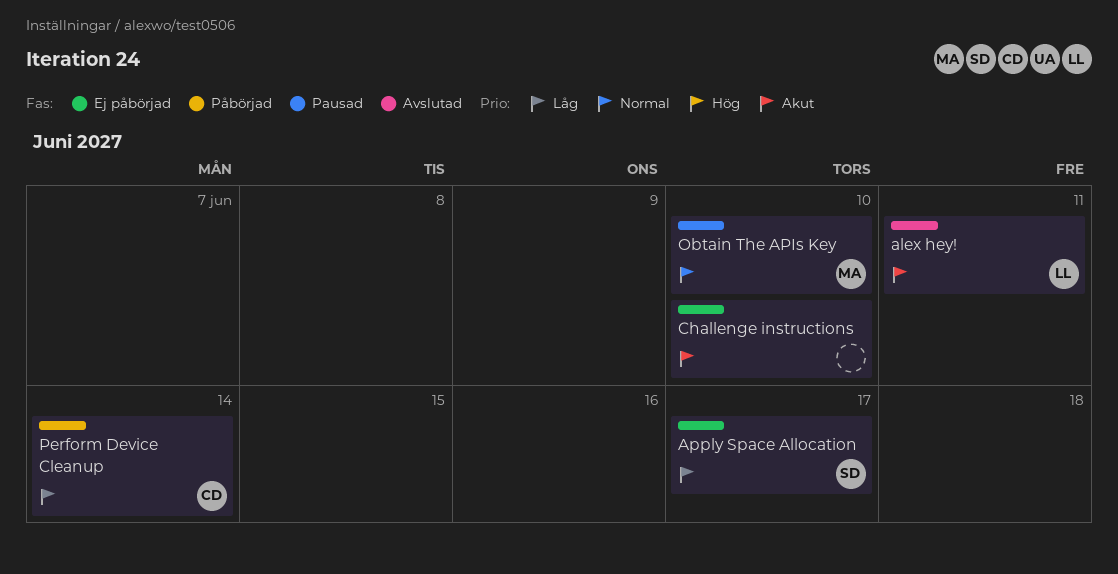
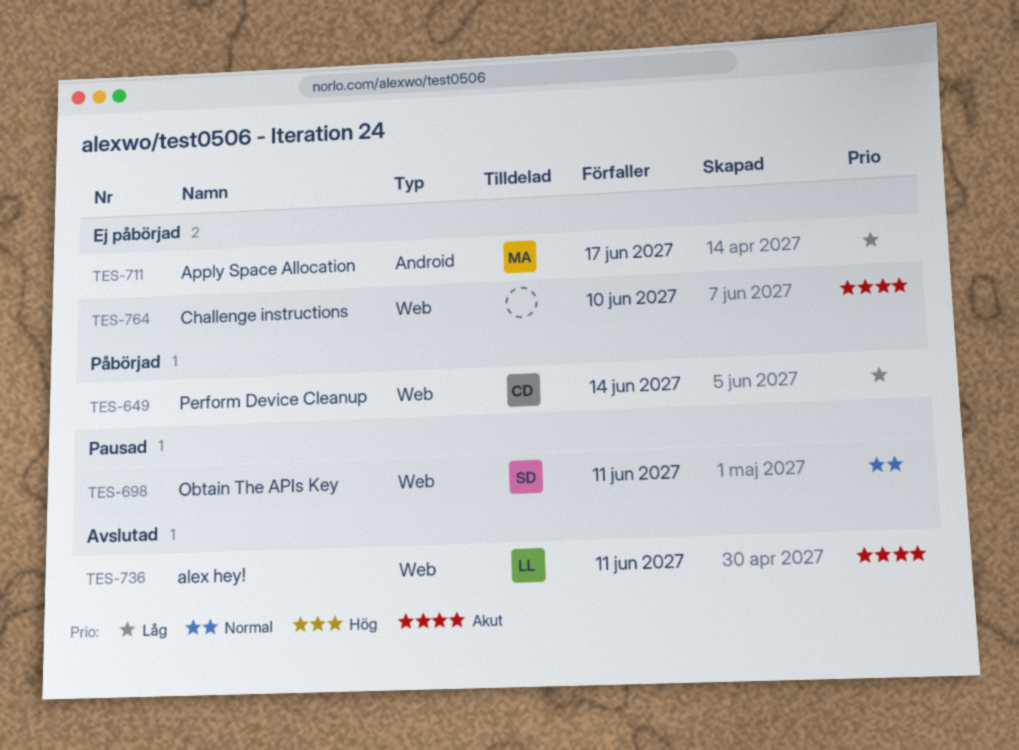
Apply Space Allocation, owner: SD -> MA
Obtain The APIs Key, owner: MA -> SD
Obtain The APIs Key, due: Jun 10 -> Jun 11

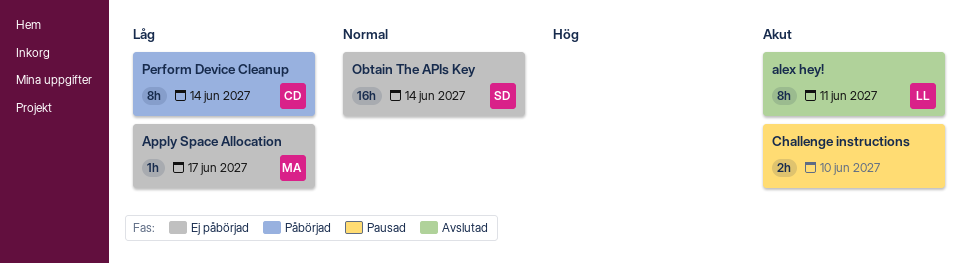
Challenge instructions, status: Ej påbörjad -> Pausad
Obtain The APIs Key, status: Pausad -> Ej påbörjad
Obtain The APIs Key, due: Jun 11 -> Jun 14

